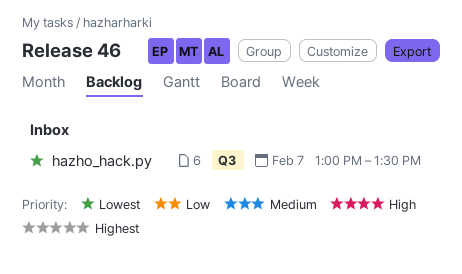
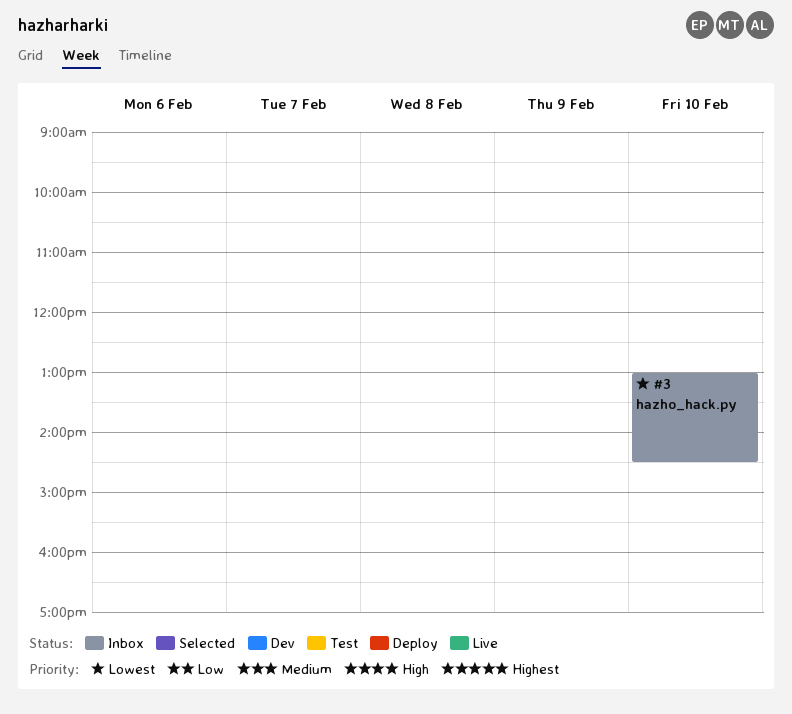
hazho_hack.py, day: Feb 7 -> Feb 10
hazho_hack.py, ends: 13:30 -> 14:30

